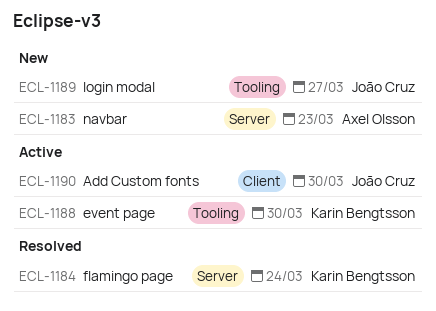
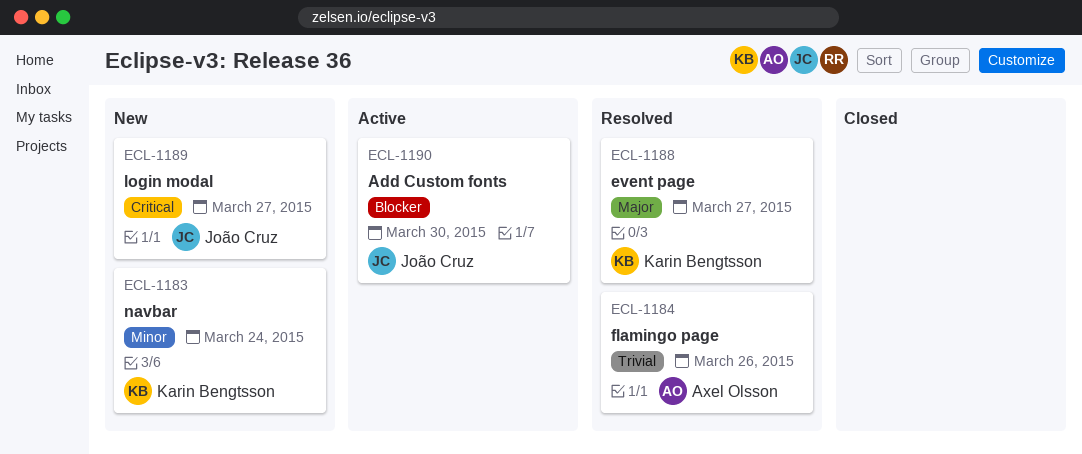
ECL-1183, owner: Axel Olsson -> Karin Bengtsson
ECL-1183, due: Mar 23 -> Mar 24
ECL-1184, owner: Karin Bengtsson -> Axel Olsson
ECL-1184, due: Mar 24 -> Mar 26
ECL-1188, status: Active -> Resolved
ECL-1188, due: Mar 30 -> Mar 27

